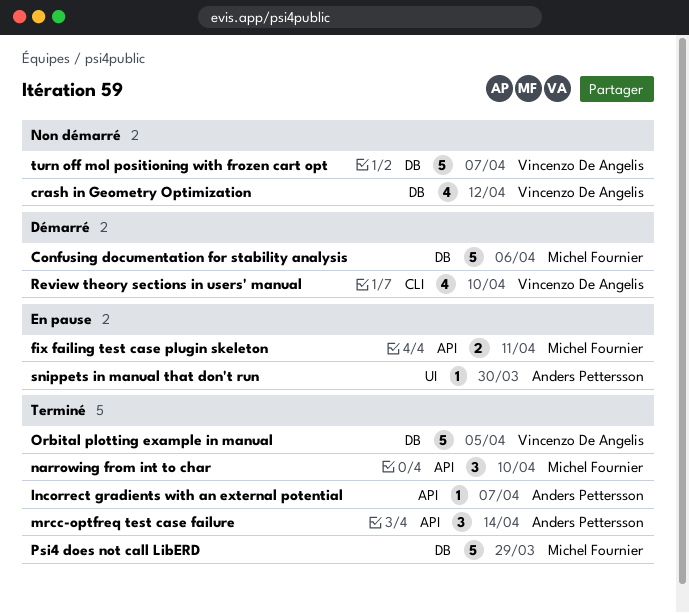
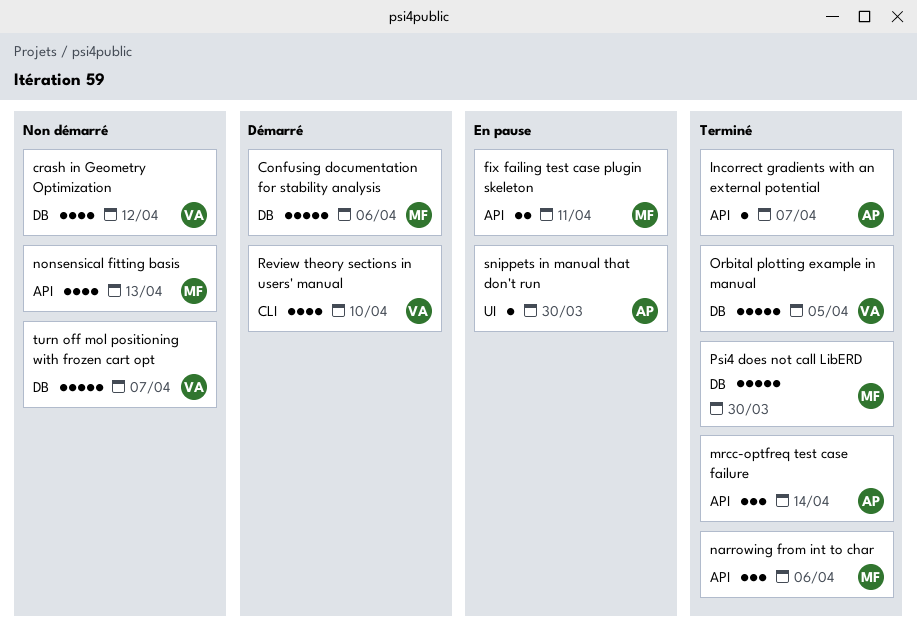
narrowing from int to char, due: Apr 10 -> Apr 6
nonsensical fitting basis: none -> present
Psi4 does not call LibERD, due: Mar 29 -> Mar 30

